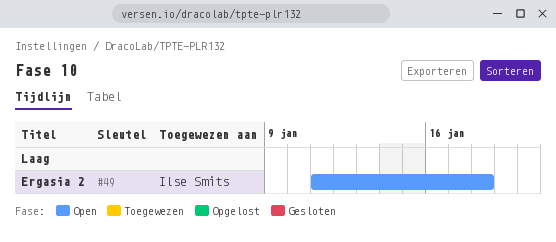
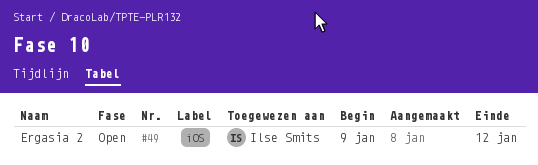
#49, start: Jan 11 -> Jan 9
#49, due: Jan 18 -> Jan 12

